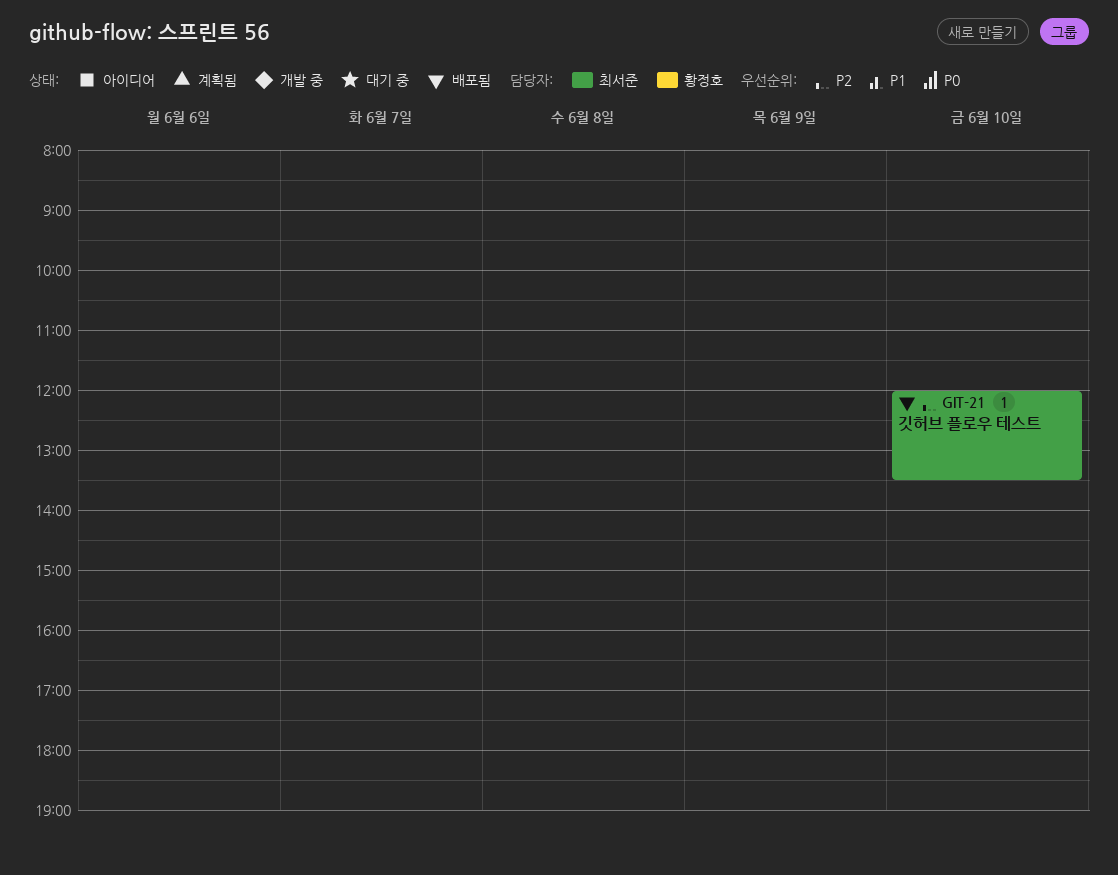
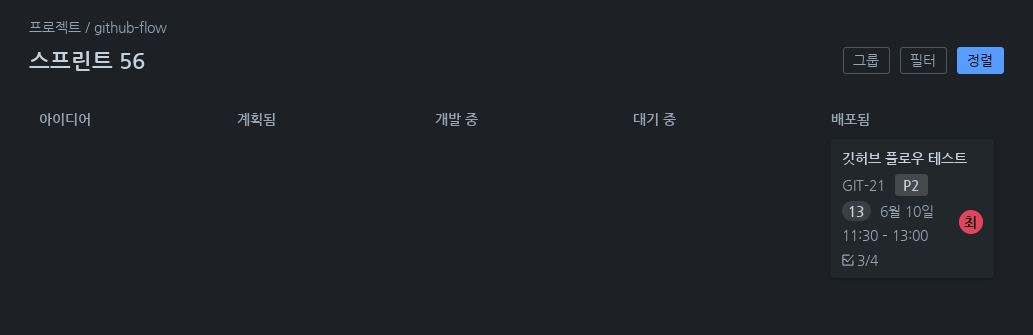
GIT-21, estimate: 1 -> 13
GIT-21, begins: 12:00 -> 11:30
GIT-21, ends: 13:30 -> 13:00

